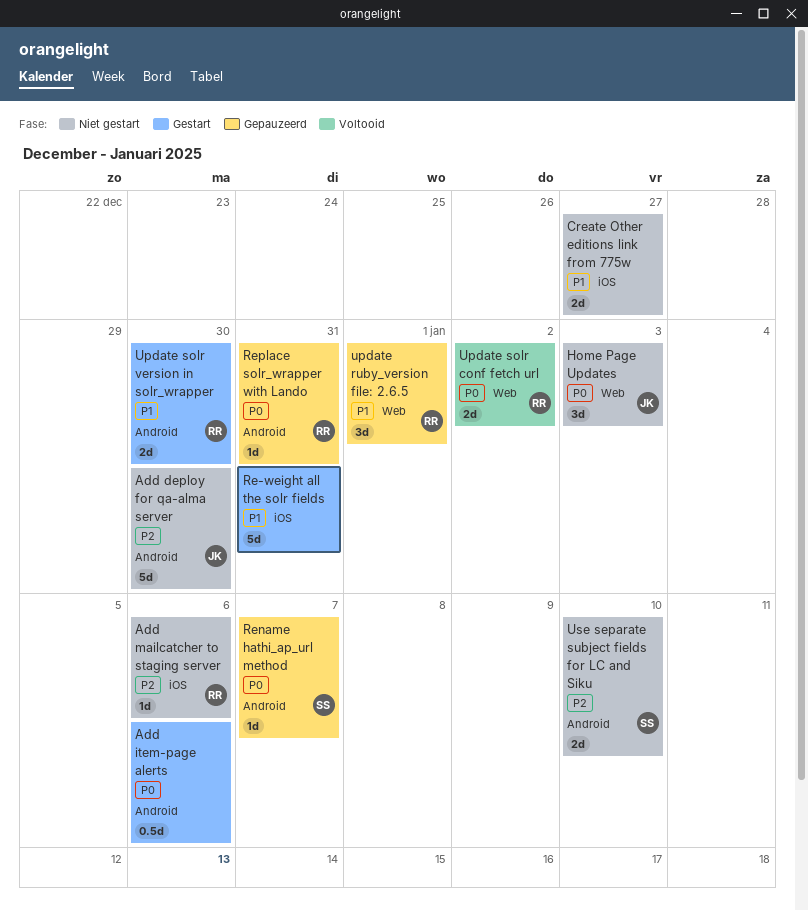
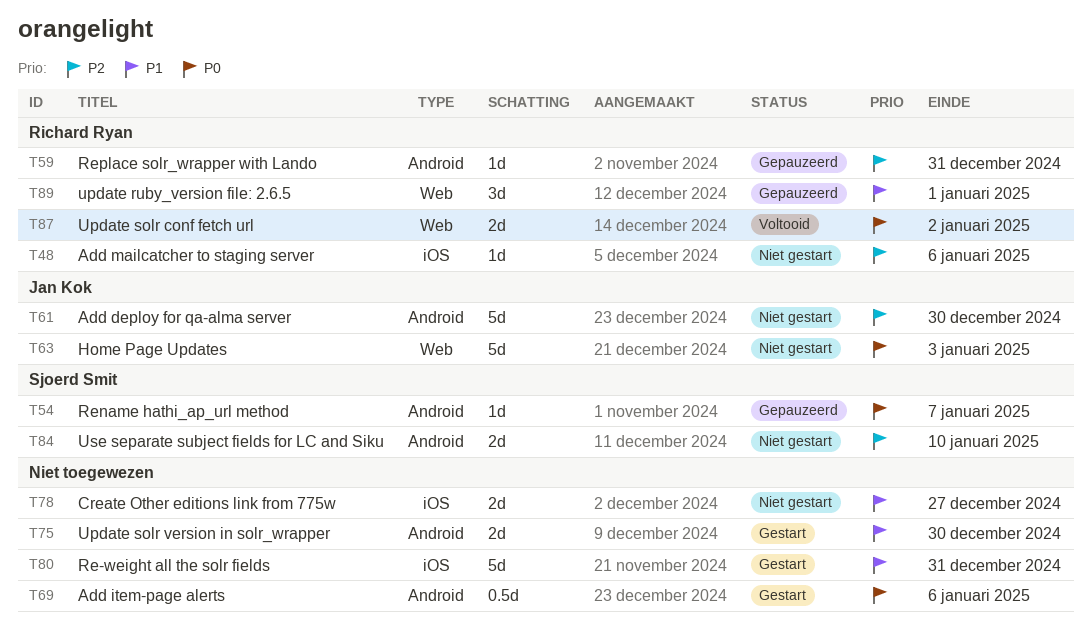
Home Page Updates, estimate: 3d -> 5d
Replace solr_wrapper with Lando, priority: P0 -> P2
Update solr version in solr_wrapper, owner: Richard Ryan -> none

